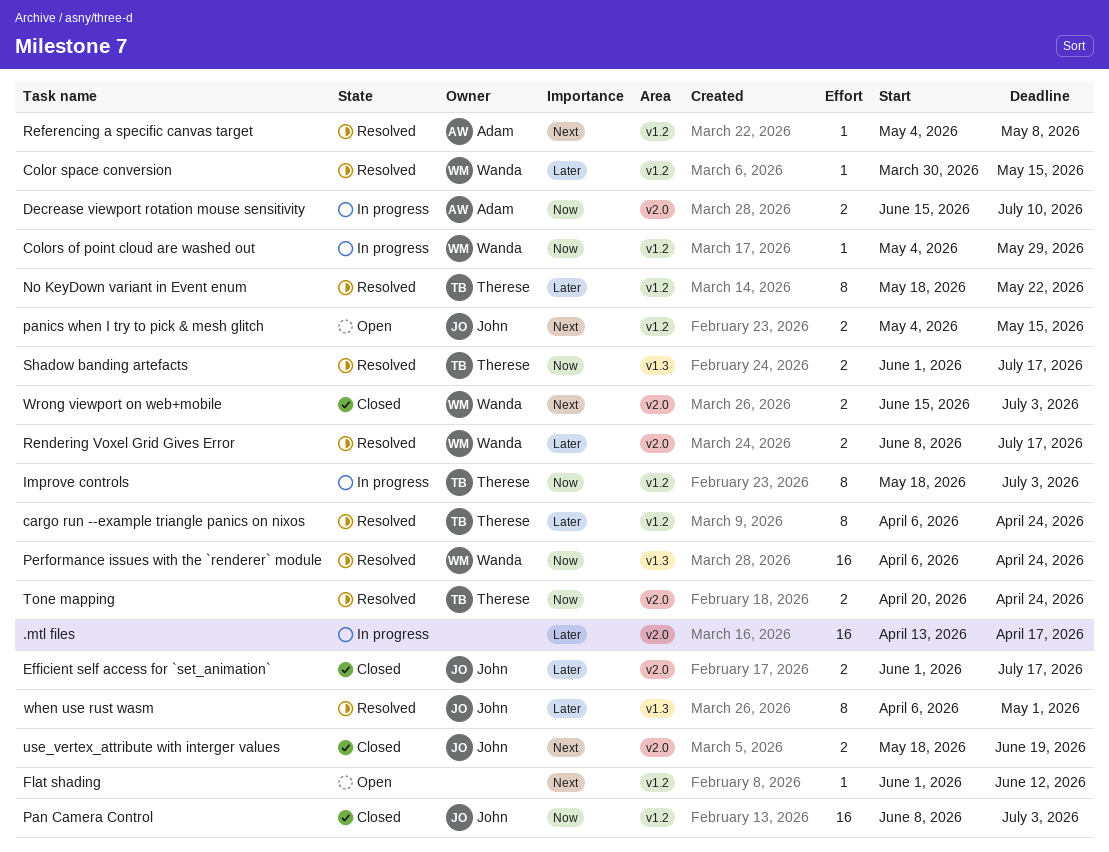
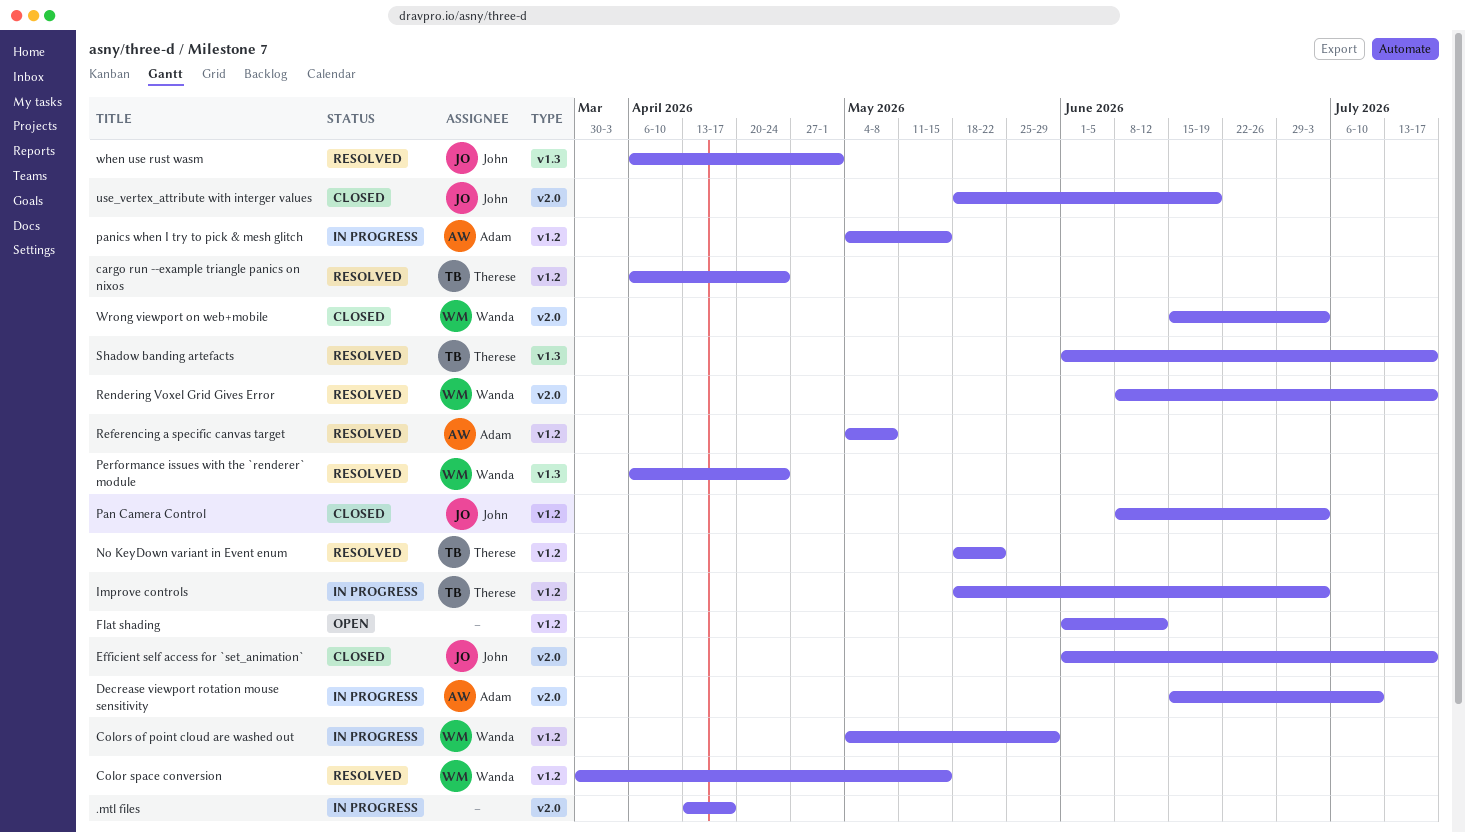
panics when I try to pick & mesh glitch, status: Open -> In progress
panics when I try to pick & mesh glitch, owner: John -> Adam
Tone mapping: present -> none

